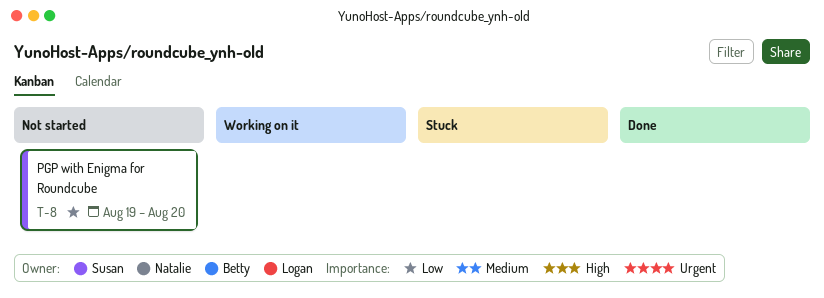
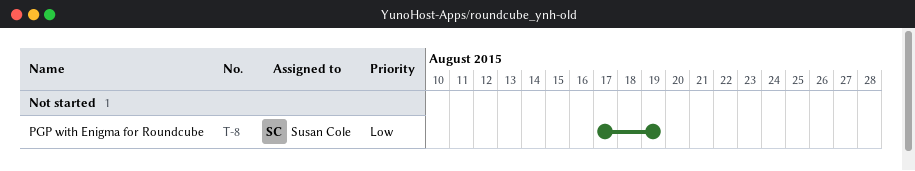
T-8, start: Aug 19 -> Aug 17
T-8, due: Aug 20 -> Aug 19

